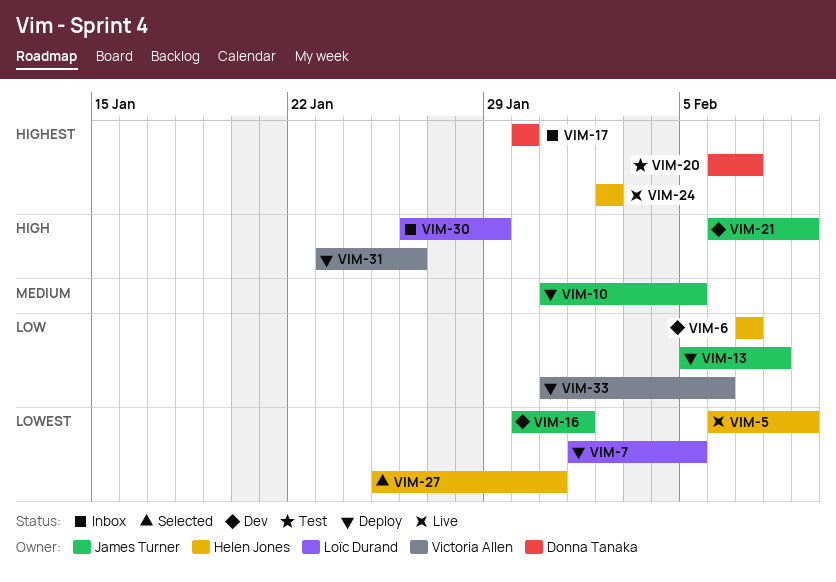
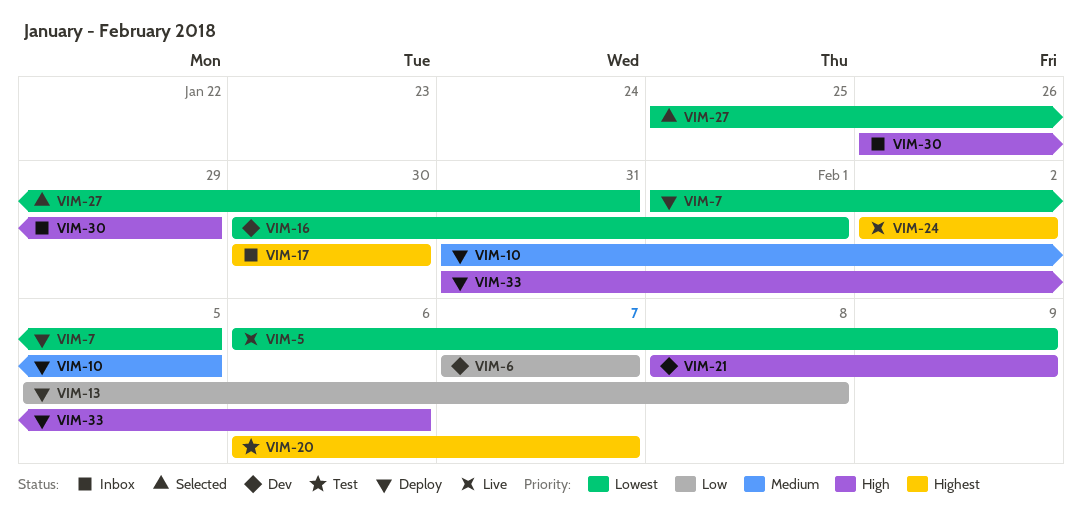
VIM-21, start: Feb 6 -> Feb 8
VIM-31: present -> none
VIM-33, priority: Low -> High

